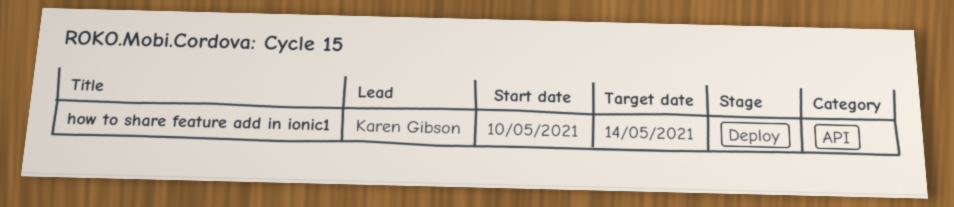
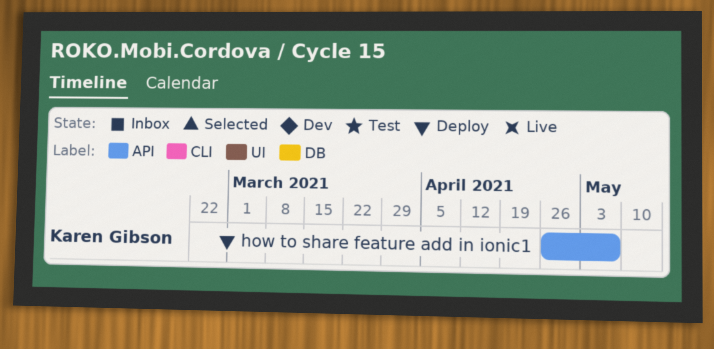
how to share feature add in ionic1, start: May 10 -> Apr 26
how to share feature add in ionic1, due: May 14 -> May 7

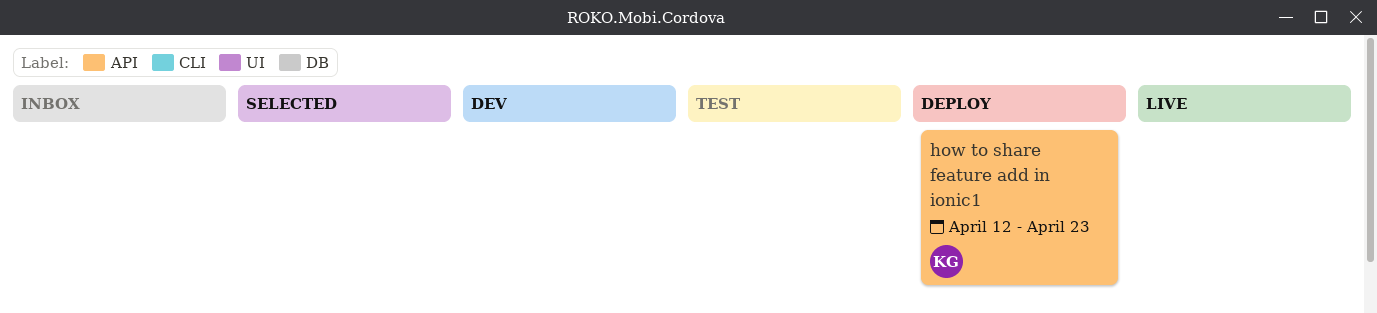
how to share feature add in ionic1, start: Apr 26 -> Apr 12
how to share feature add in ionic1, due: May 7 -> Apr 23

